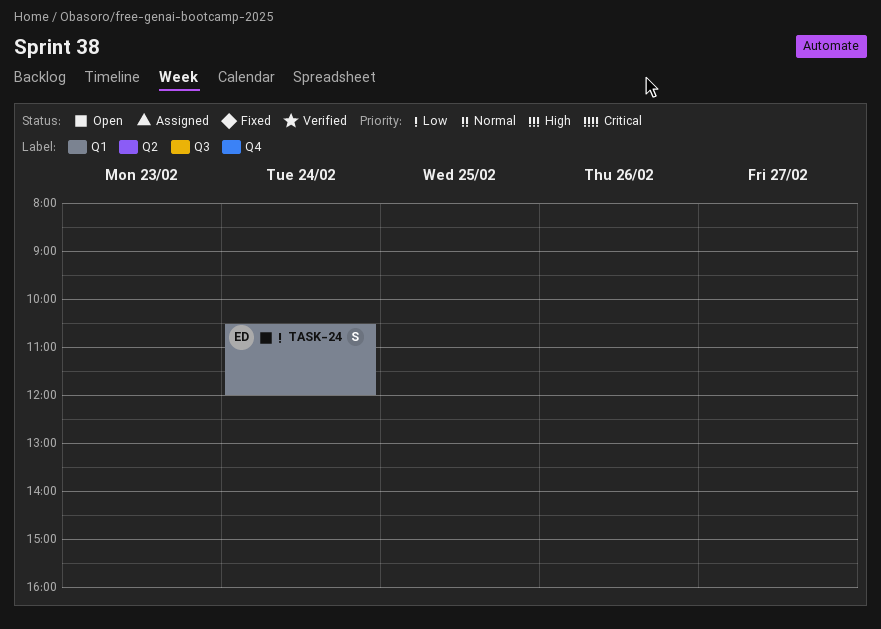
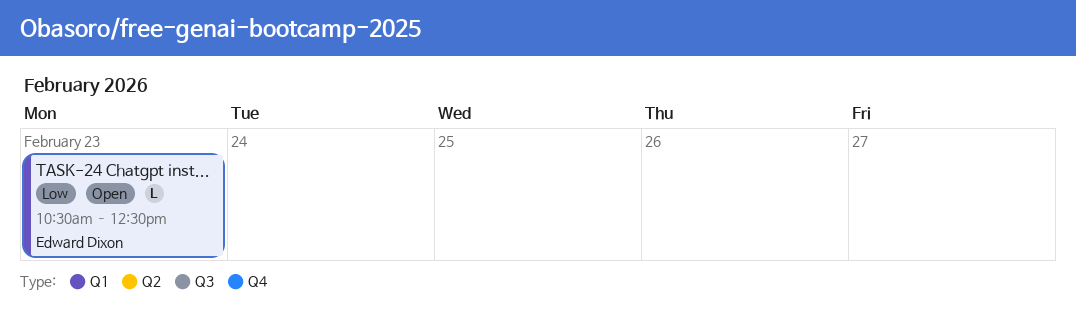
TASK-24, estimate: S -> L
TASK-24, day: Feb 24 -> Feb 23
TASK-24, ends: 12:00 -> 12:30

